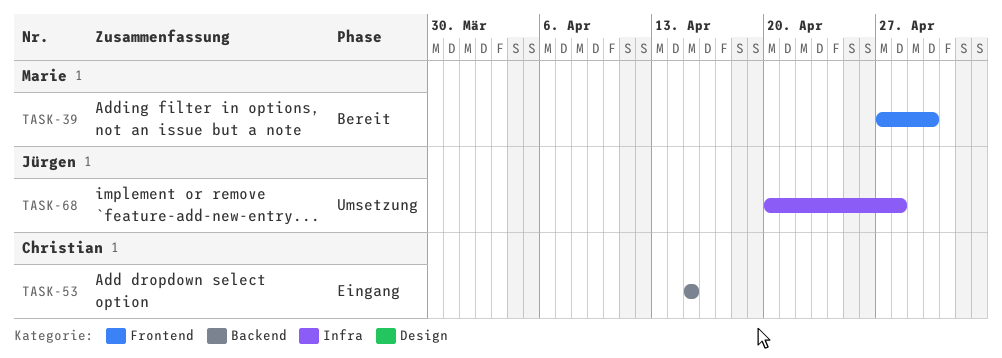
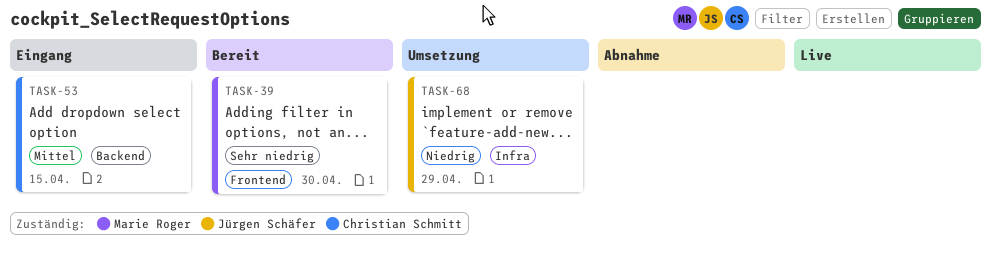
TASK-68, due: Apr 28 -> Apr 29

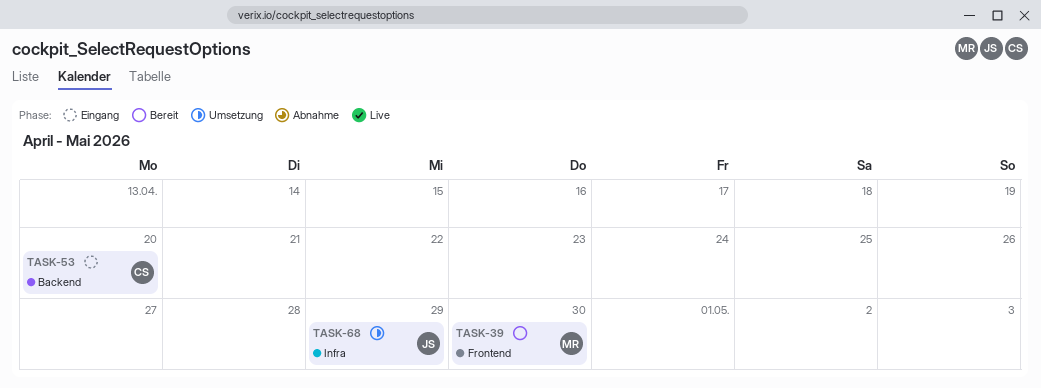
TASK-53, due: Apr 15 -> Apr 20

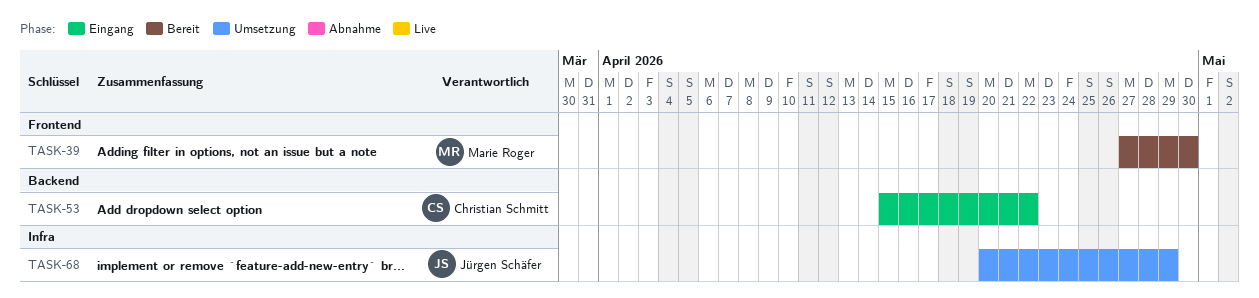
TASK-53, due: Apr 20 -> Apr 22

